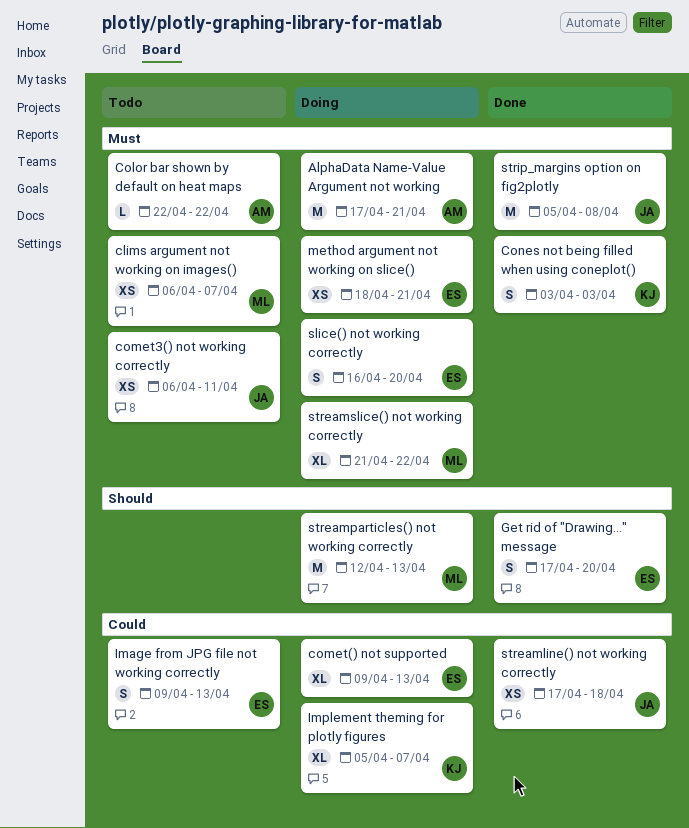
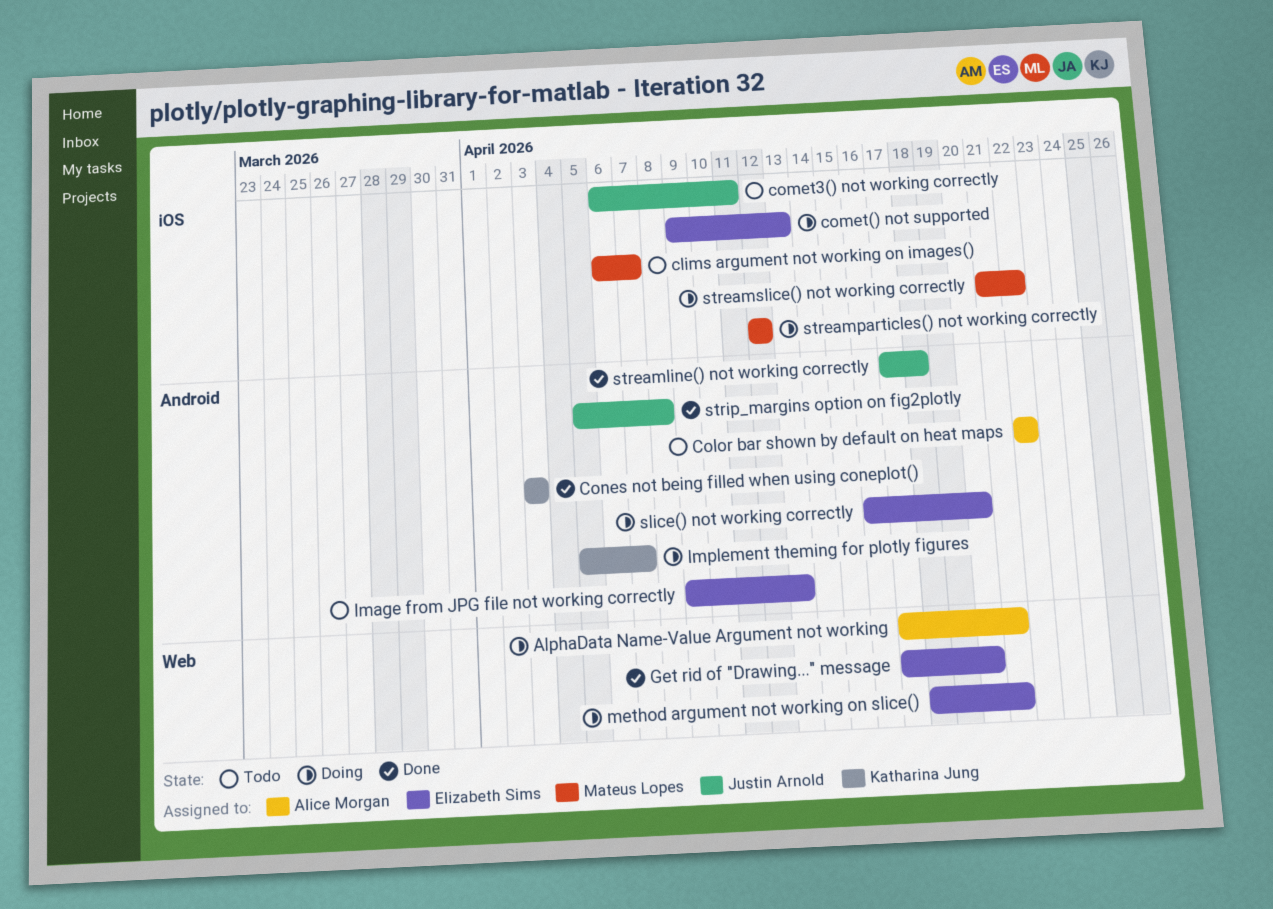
streamparticles() not working correctly, due: Apr 13 -> Apr 12

